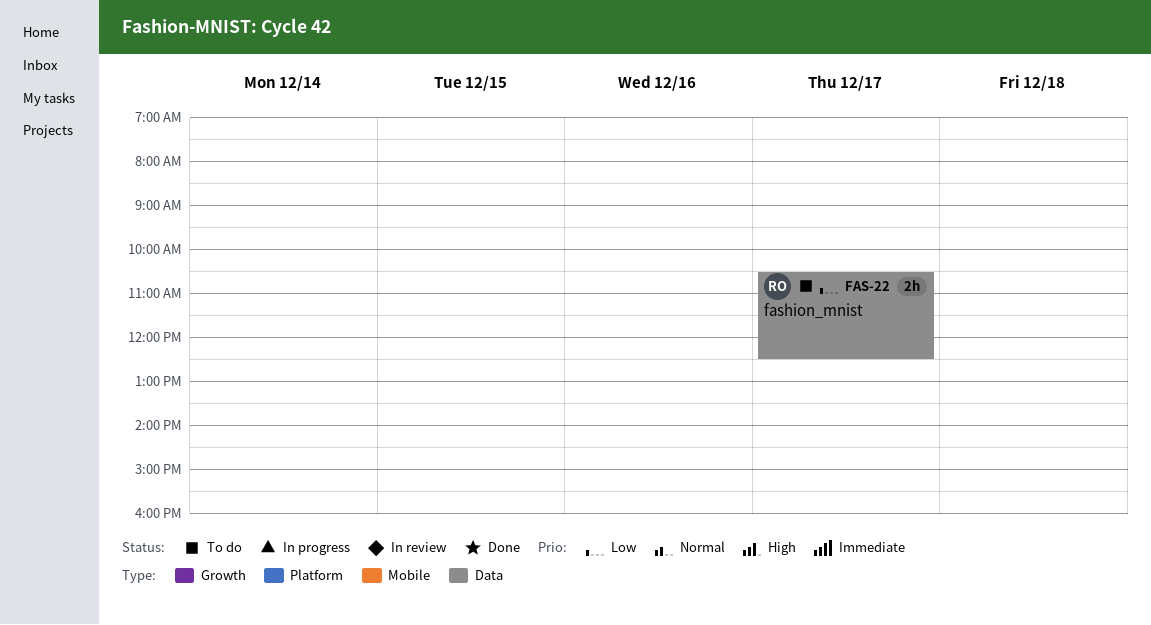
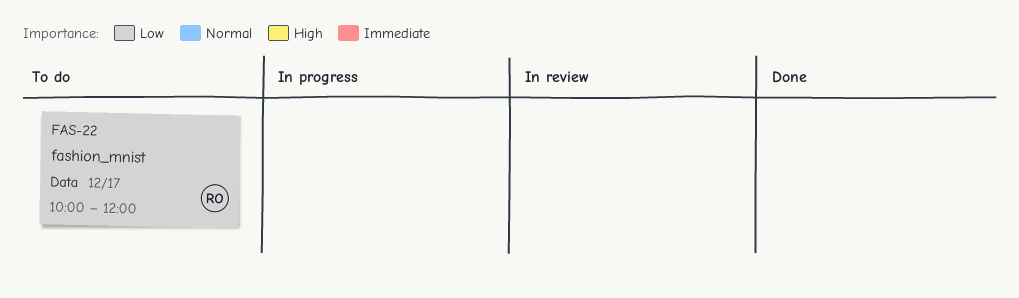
FAS-22, begins: 10:30 -> 10:00
FAS-22, ends: 12:30 -> 12:00

